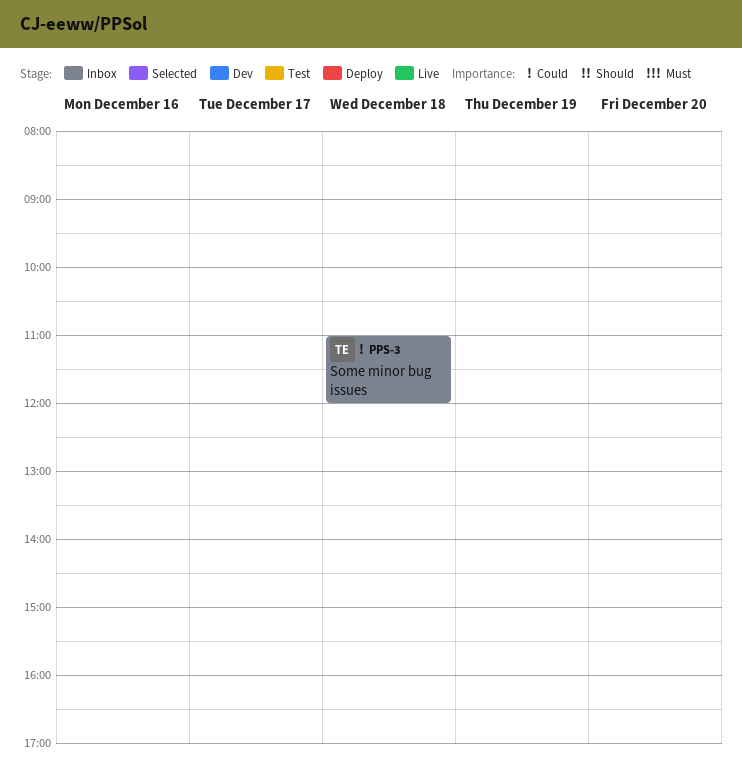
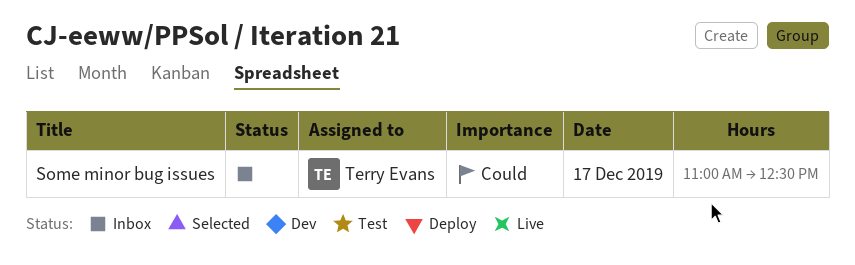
Some minor bug issues, day: Dec 18 -> Dec 17
Some minor bug issues, ends: 12:00 -> 12:30

